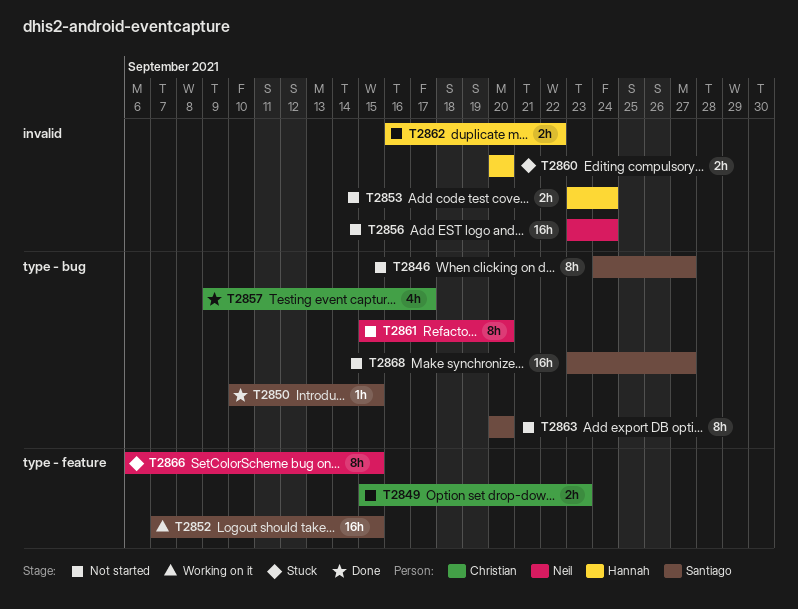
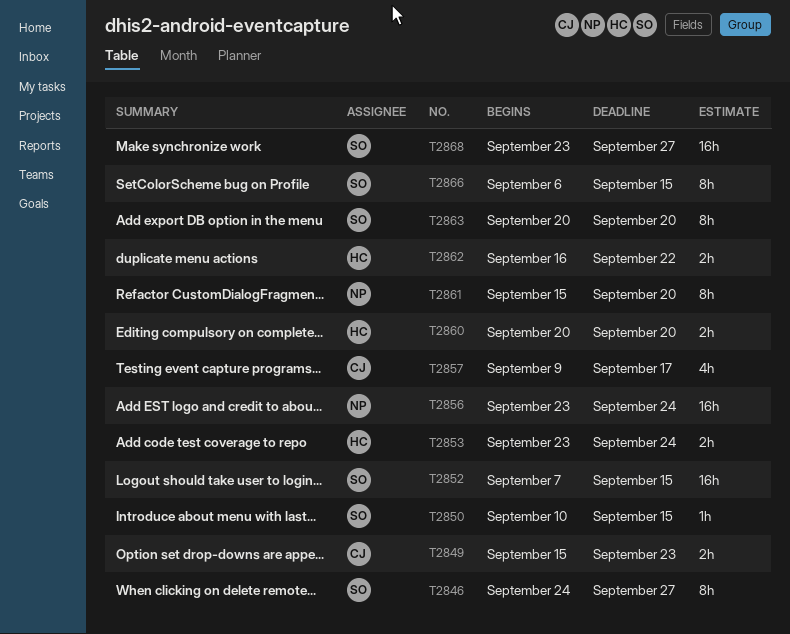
T2866, owner: Neil -> Santiago

